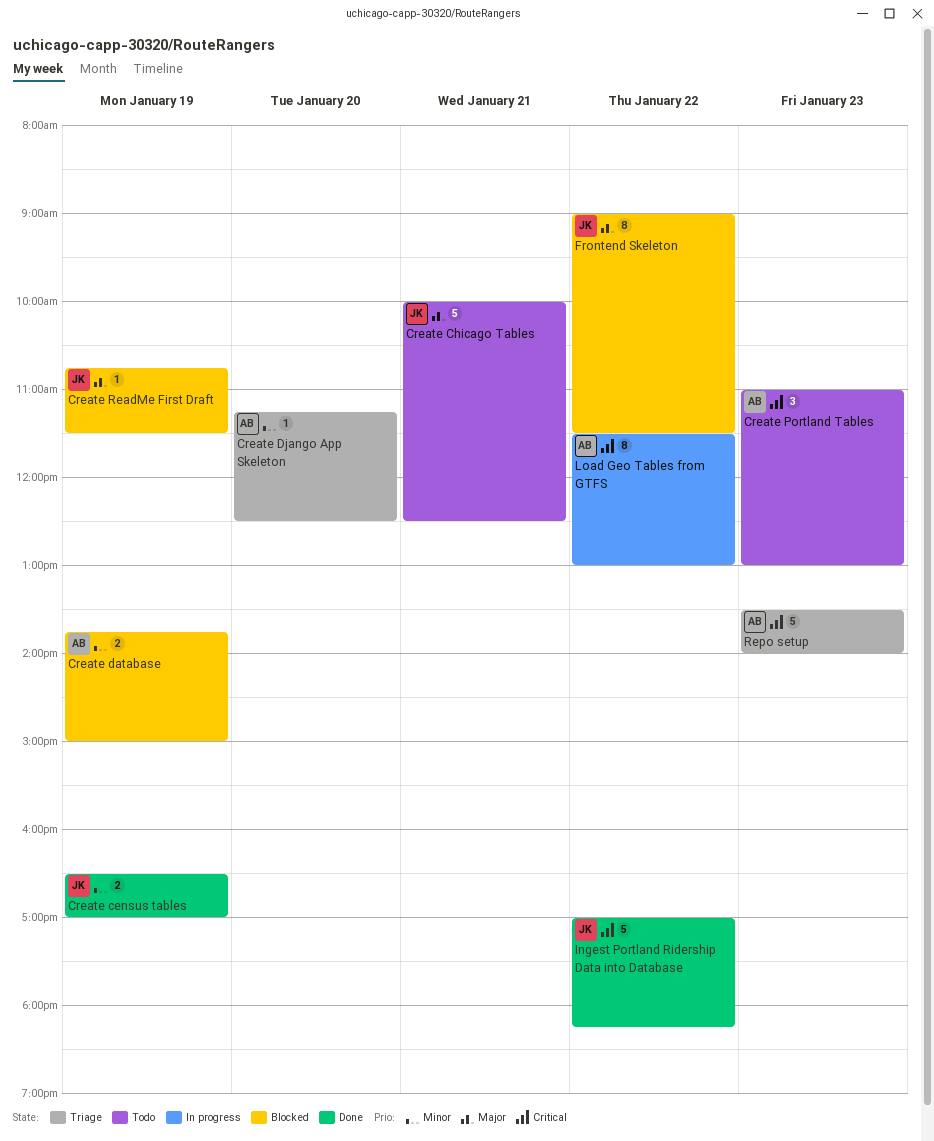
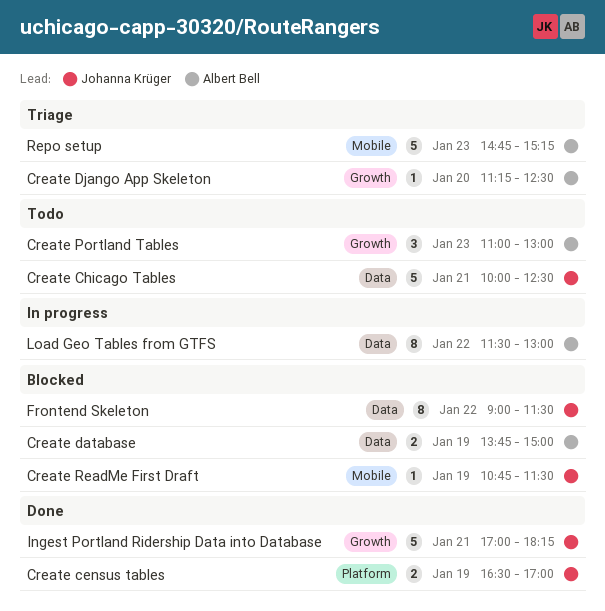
Ingest Portland Ridership Data into Database, day: Jan 22 -> Jan 21
Repo setup, begins: 13:30 -> 14:45
Repo setup, ends: 14:00 -> 15:15

